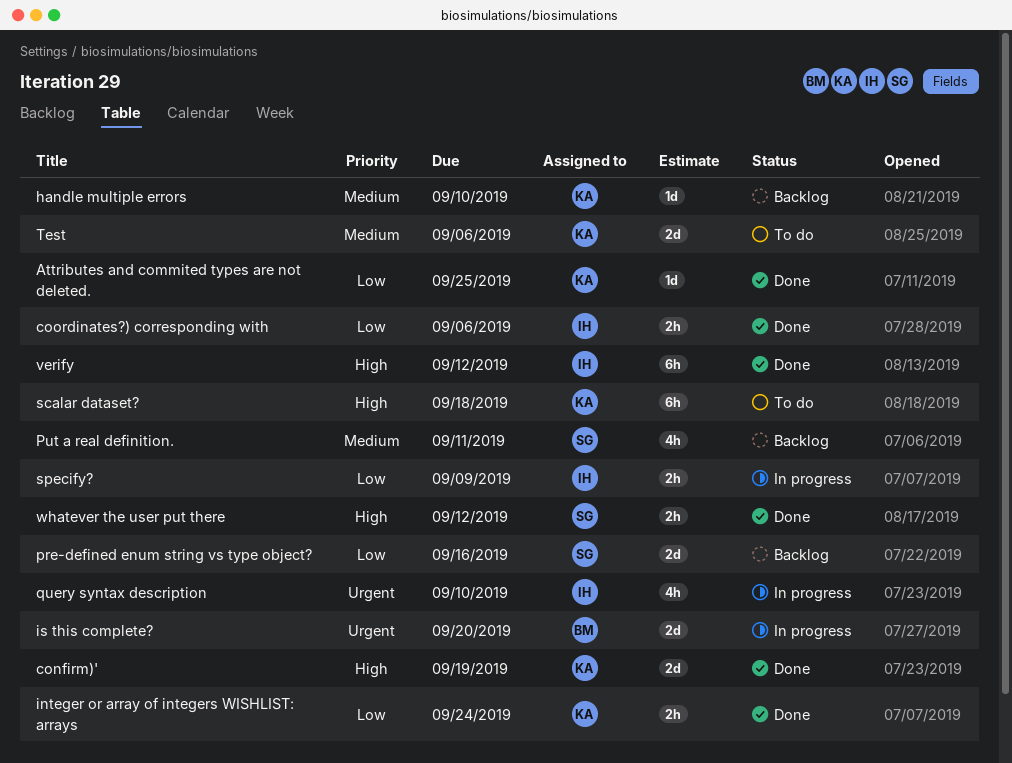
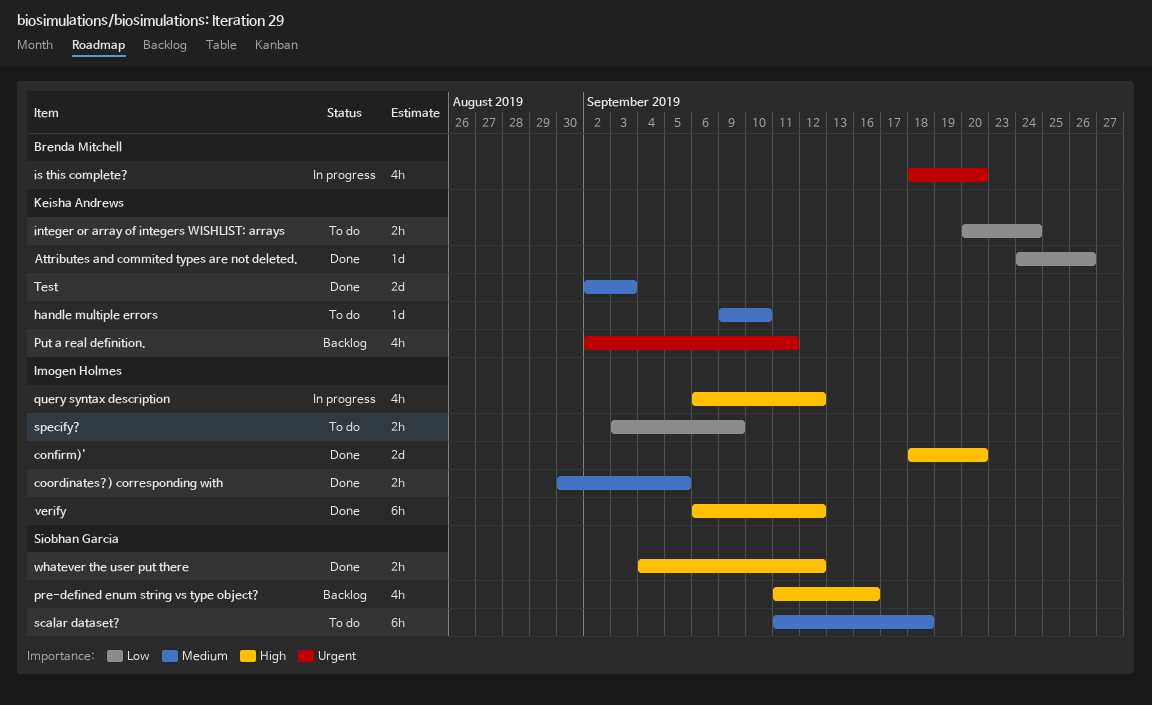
Attributes and commited types are not deleted., due: Sep 25 -> Sep 26
confirm)', owner: Keisha Andrews -> Imogen Holmes
confirm)', due: Sep 19 -> Sep 20
coordinates?) corresponding with, priority: Low -> Medium
coordinates?) corresponding with, due: Sep 6 -> Sep 5
handle multiple errors, status: Backlog -> To do
integer or array of integers WISHLIST: arrays, status: Done -> To do
is this complete?, estimate: 2d -> 4h
pre-defined enum string vs type object?, priority: Low -> High
pre-defined enum string vs type object?, estimate: 2d -> 4h
Put a real definition., owner: Siobhan Garcia -> Keisha Andrews
Put a real definition., priority: Medium -> Urgent
query syntax description, priority: Urgent -> High
query syntax description, due: Sep 10 -> Sep 12
scalar dataset?, owner: Keisha Andrews -> Siobhan Garcia
scalar dataset?, priority: High -> Medium
specify?, status: In progress -> To do
Test, status: To do -> Done
Test, due: Sep 6 -> Sep 3

